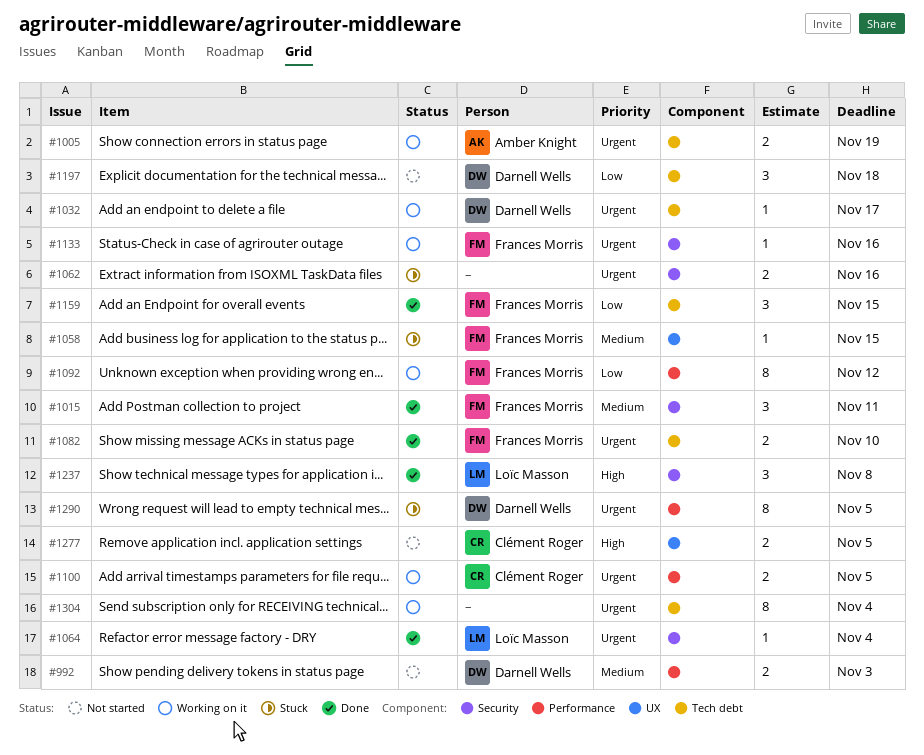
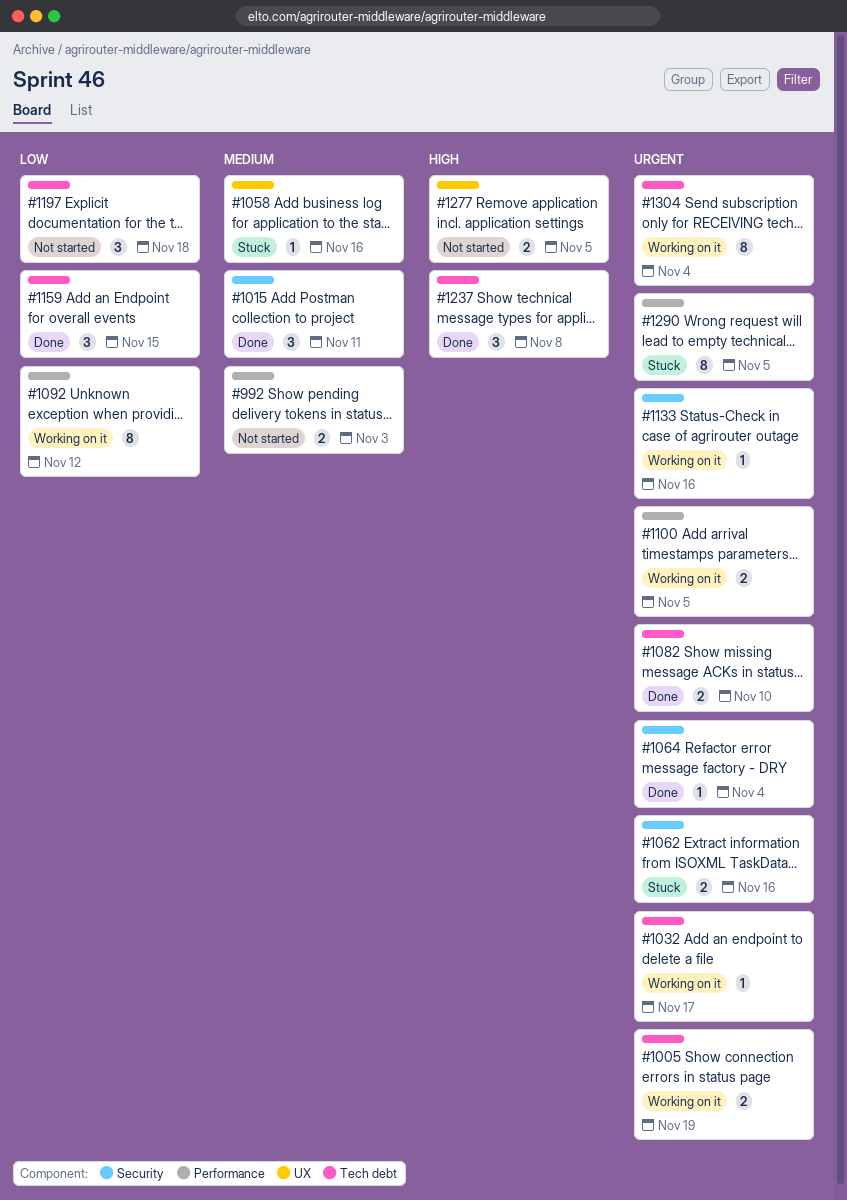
#1058, due: Nov 15 -> Nov 16
#1237, label: Security -> Tech debt

